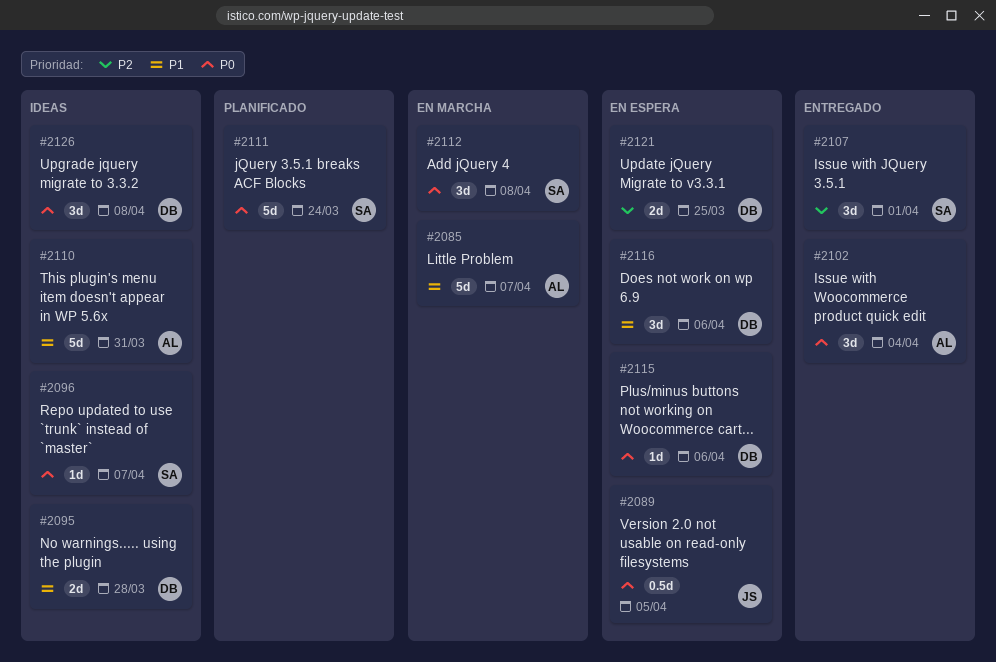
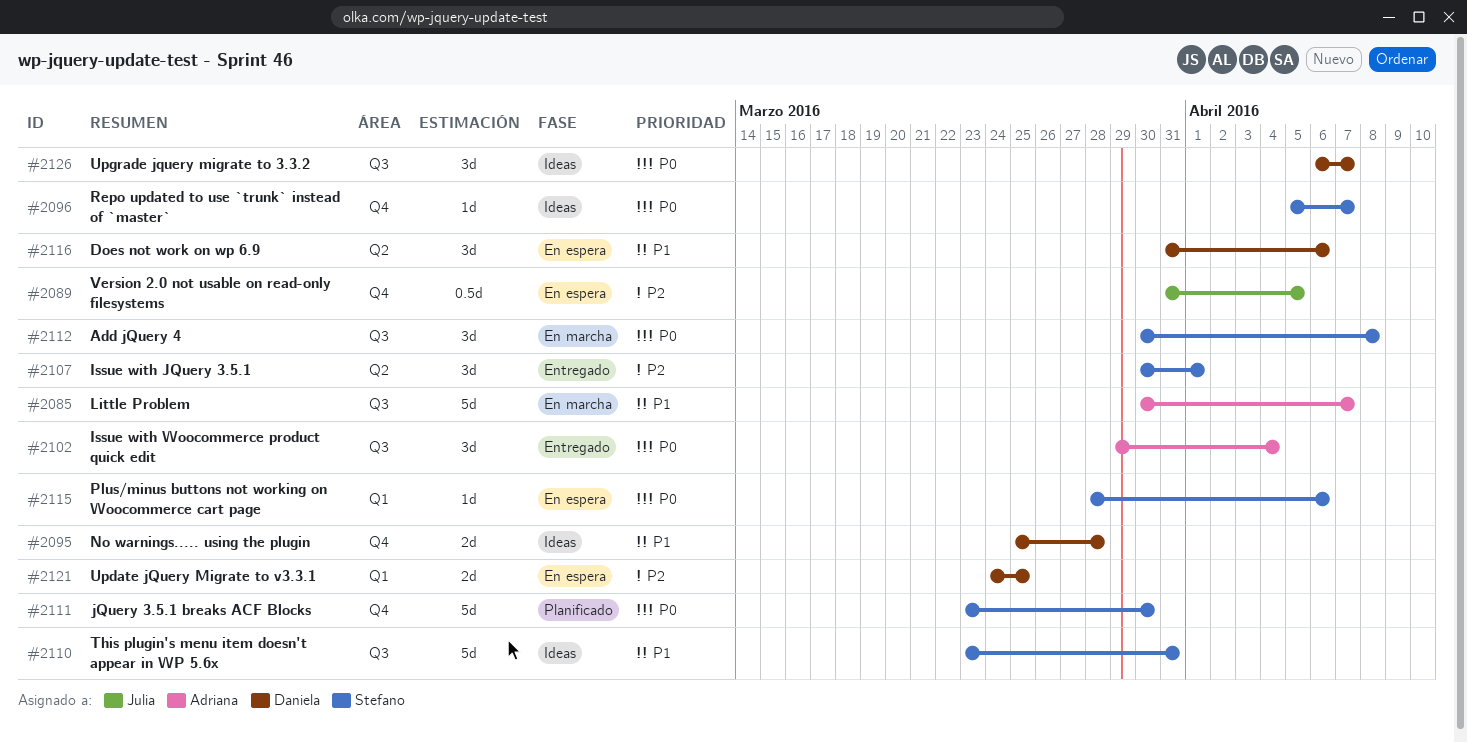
#2089, priority: P0 -> P2
#2110, owner: Adriana -> Stefano
#2111, due: Mar 24 -> Mar 30
#2115, owner: Daniela -> Stefano
#2126, due: Apr 8 -> Apr 7

